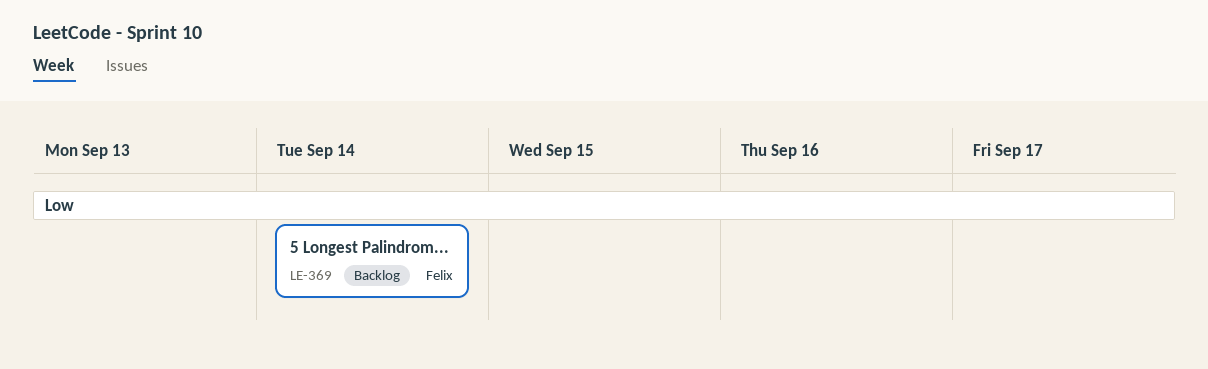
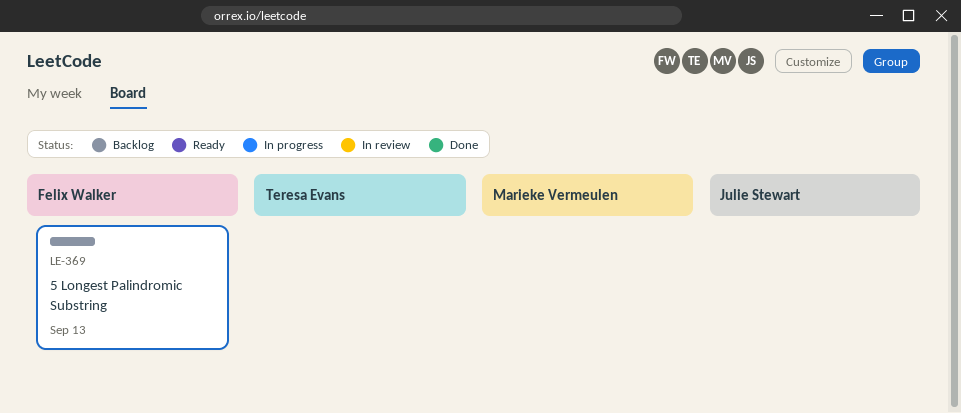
LE-369, due: Sep 14 -> Sep 13

